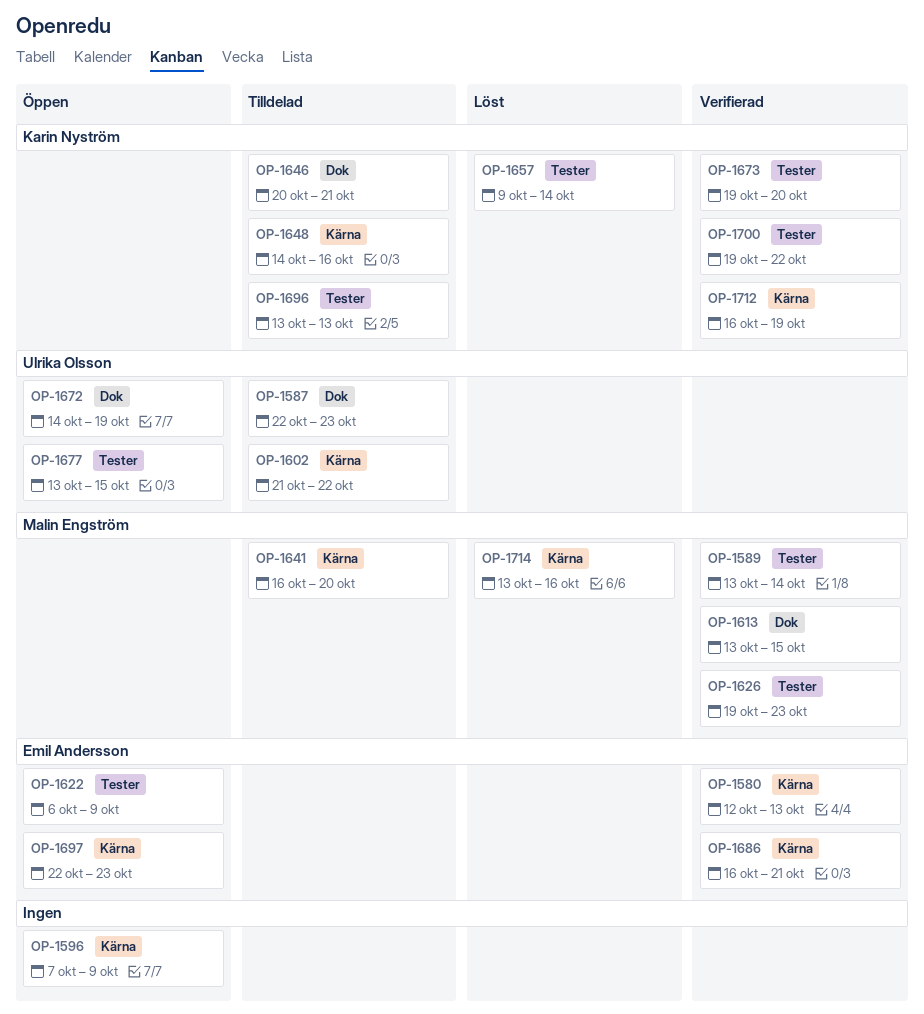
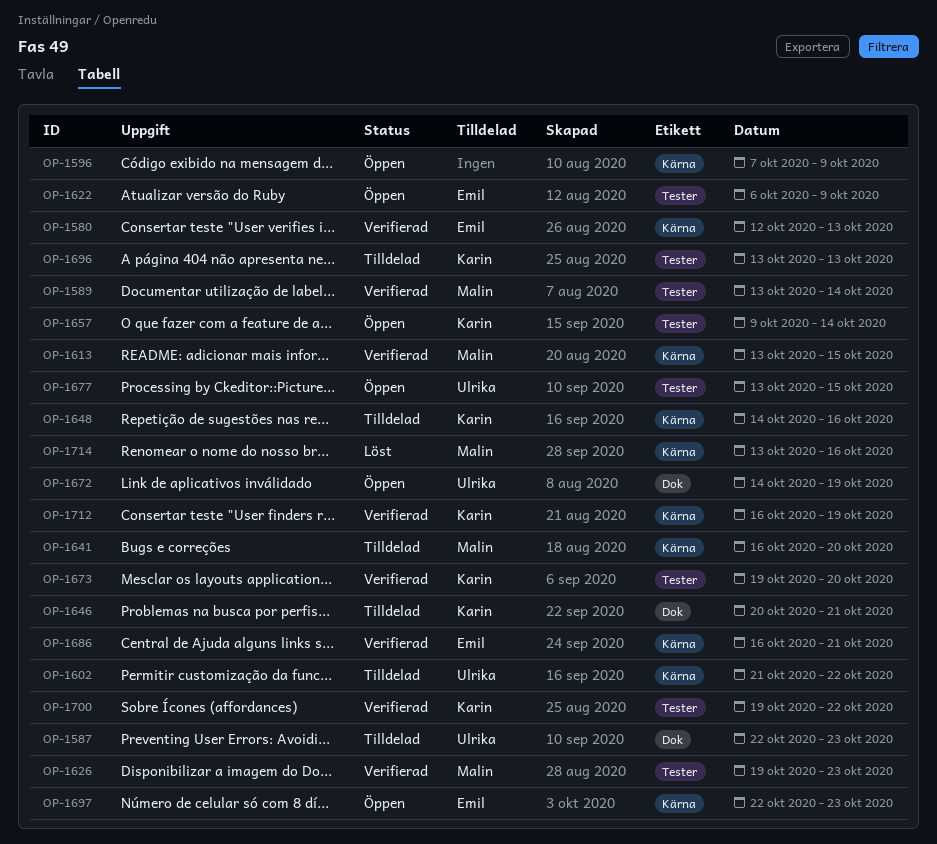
OP-1613, label: Dok -> Kärna
OP-1657, status: Löst -> Öppen

